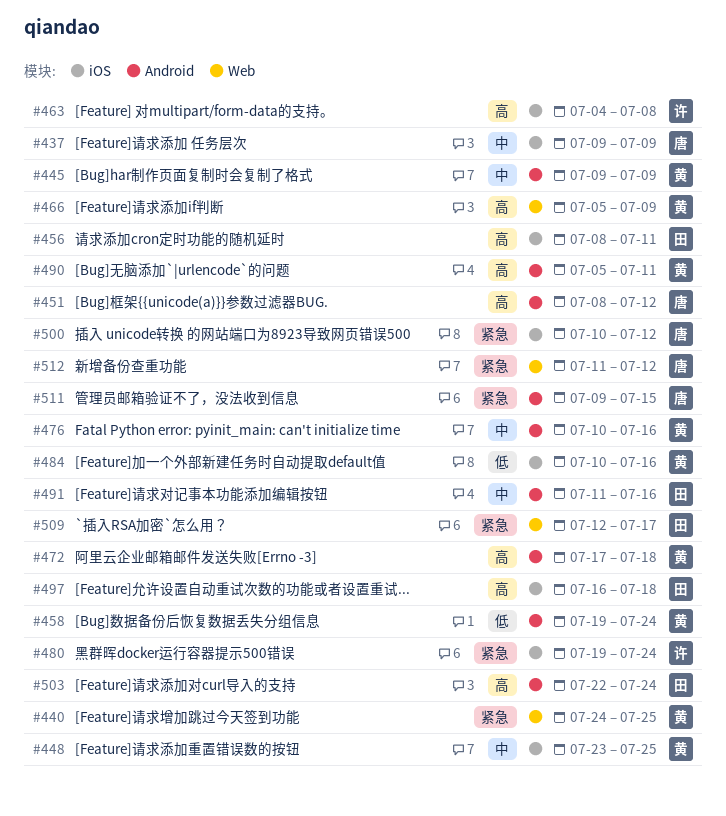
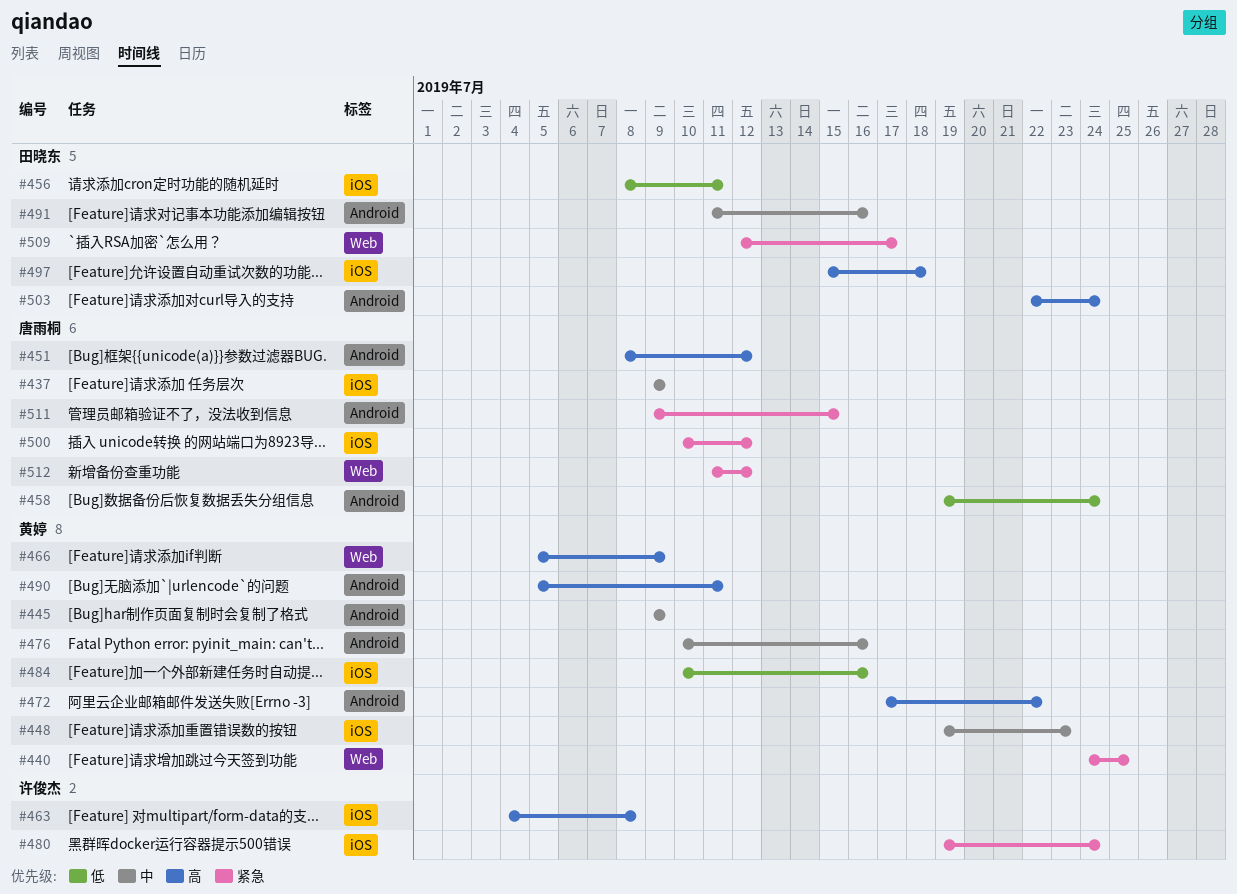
#448, start: Jul 23 -> Jul 19
#448, due: Jul 25 -> Jul 23
#456, priority: 高 -> 低
#458, owner: 黄婷 -> 唐雨桐
#472, due: Jul 18 -> Jul 22
#497, start: Jul 16 -> Jul 15

